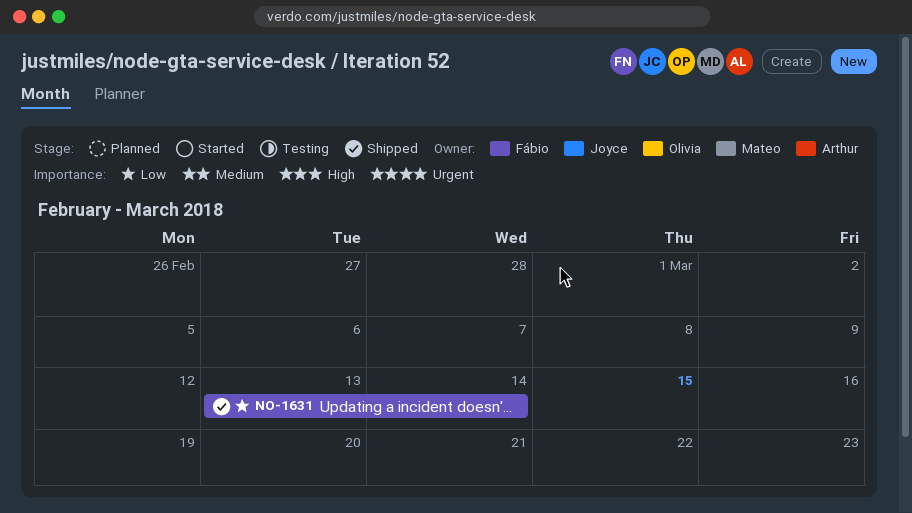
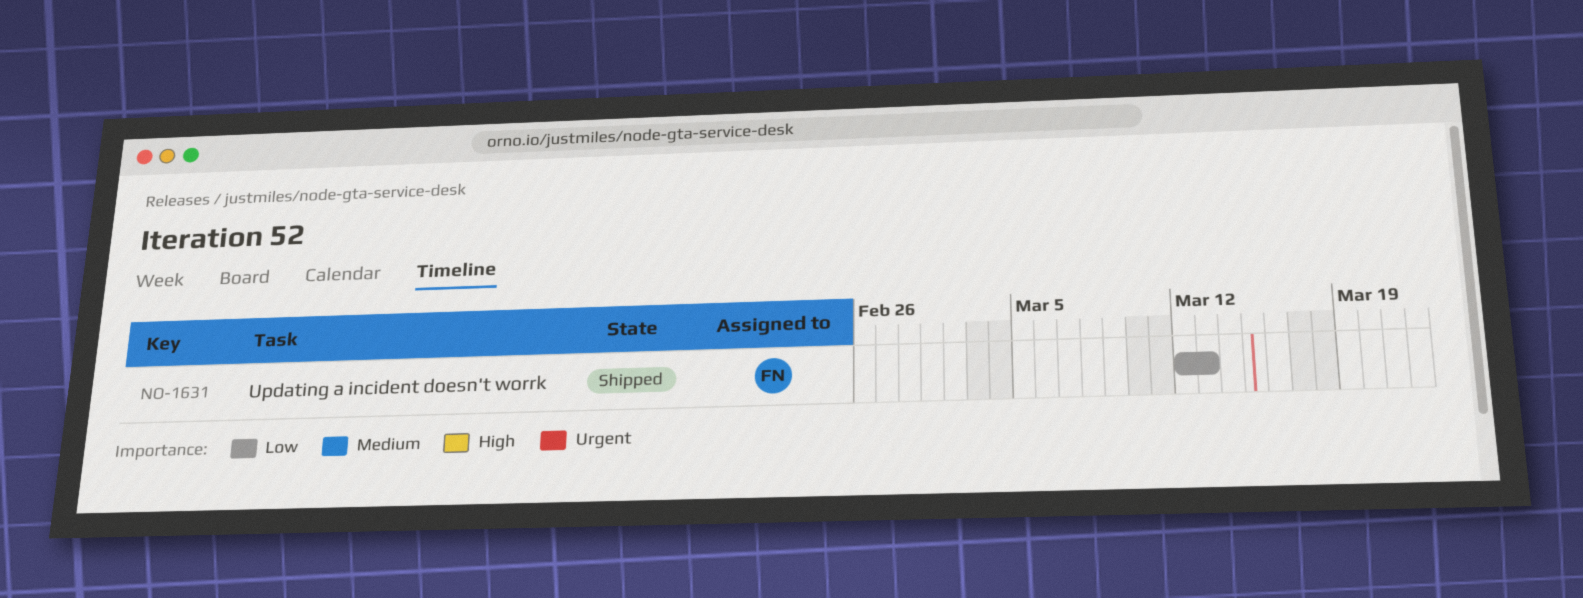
NO-1631, start: Mar 13 -> Mar 12
NO-1631, due: Mar 14 -> Mar 13

